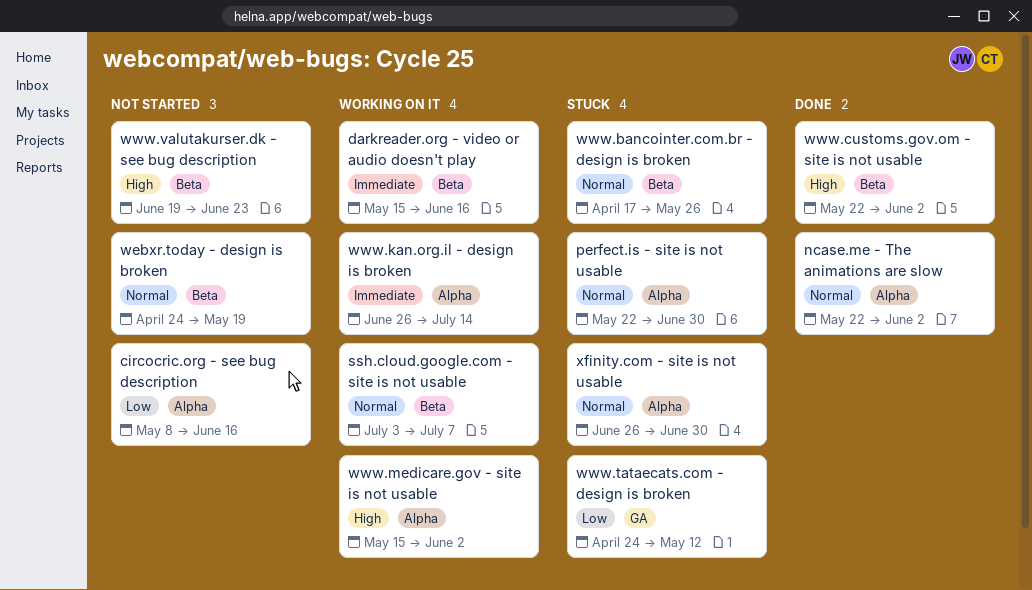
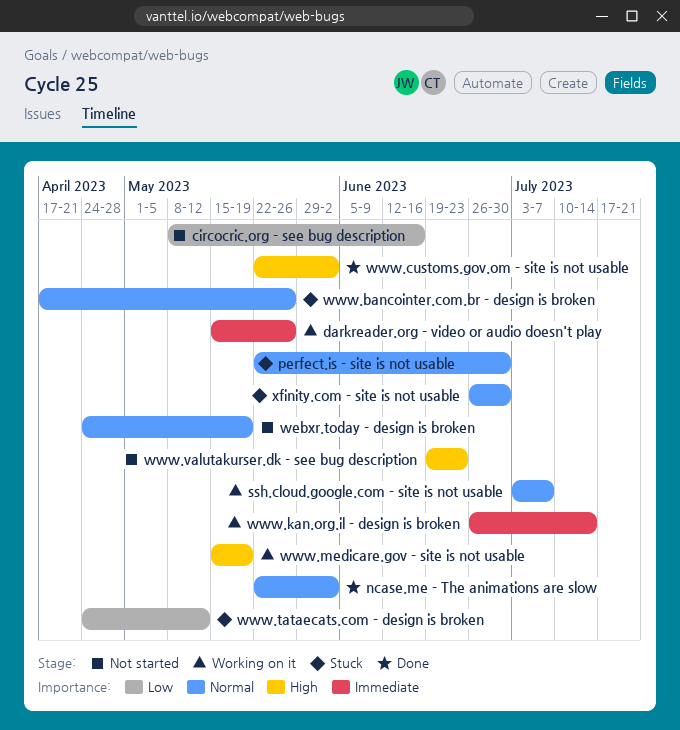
darkreader.org - video or audio doesn't play, due: Jun 16 -> May 26
www.medicare.gov - site is not usable, due: Jun 2 -> May 19

